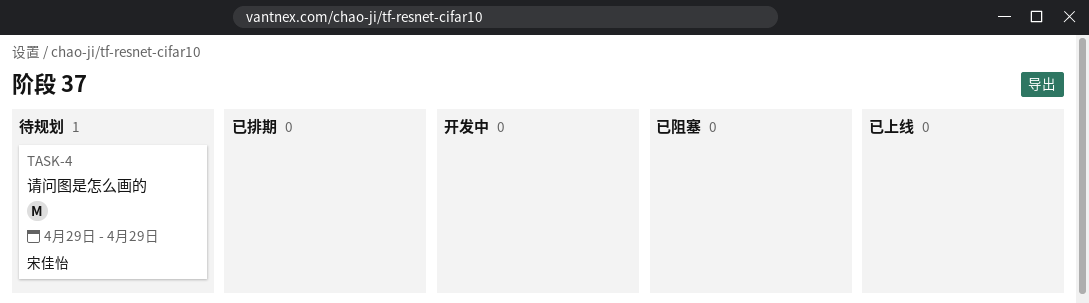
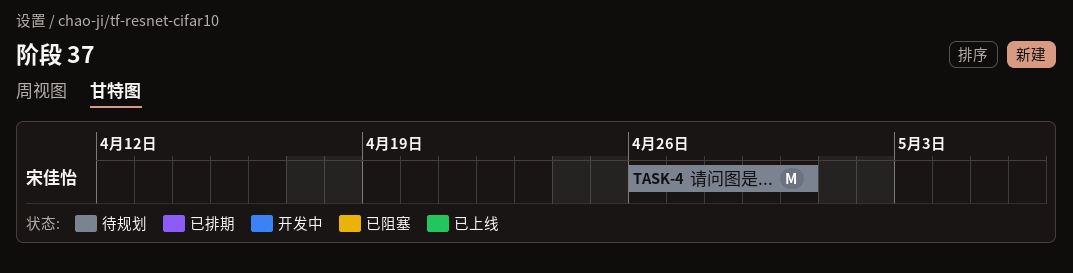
TASK-4, start: Apr 29 -> Apr 26
TASK-4, due: Apr 29 -> Apr 30

